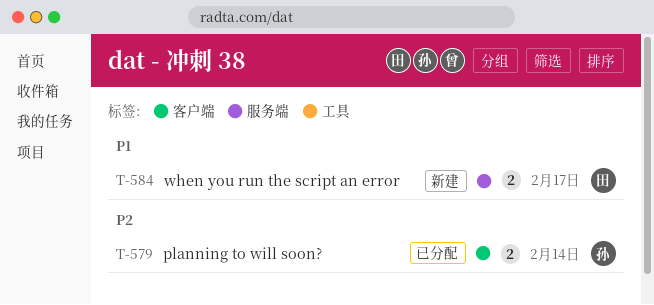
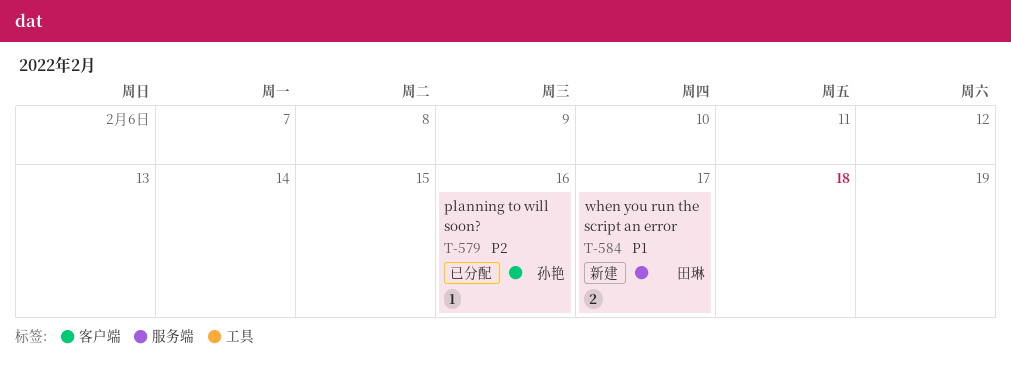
T-579, estimate: 2 -> 1
T-579, due: Feb 14 -> Feb 16

